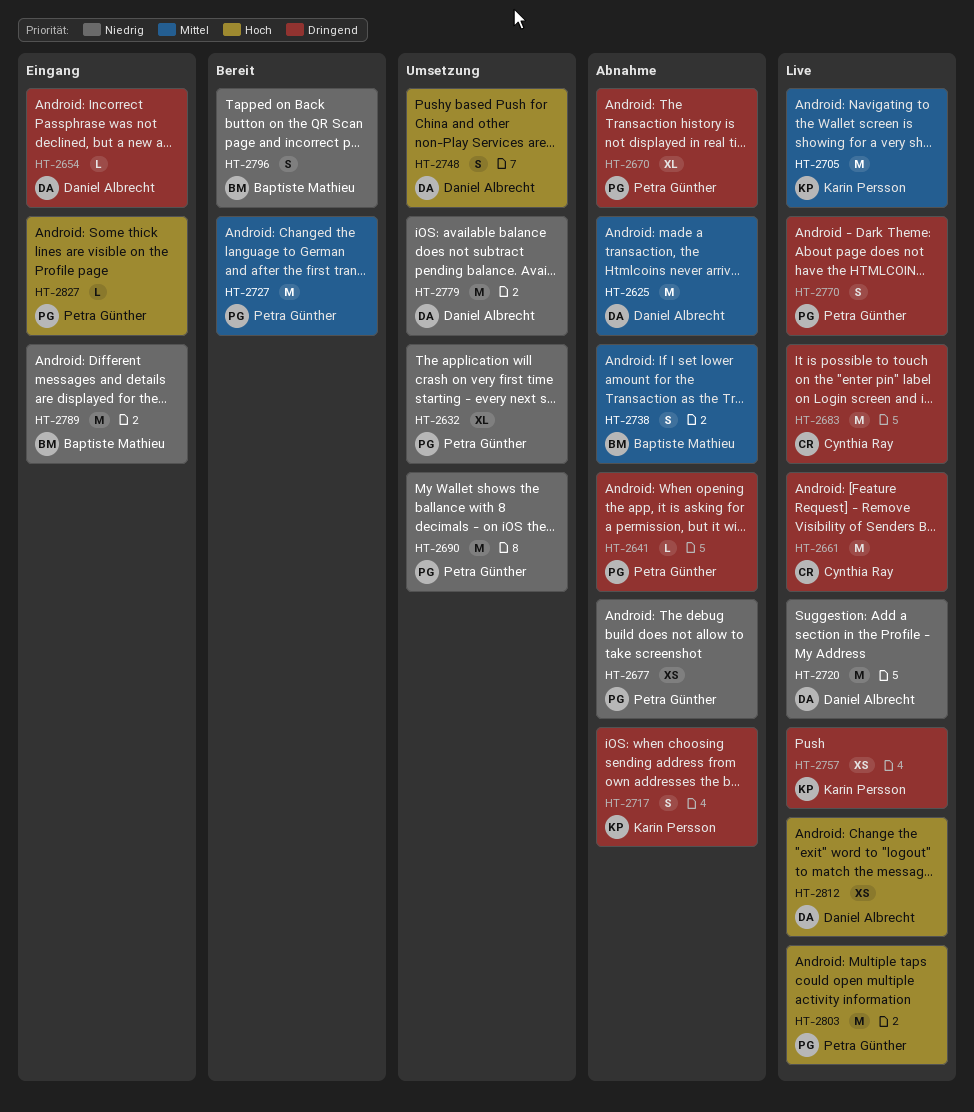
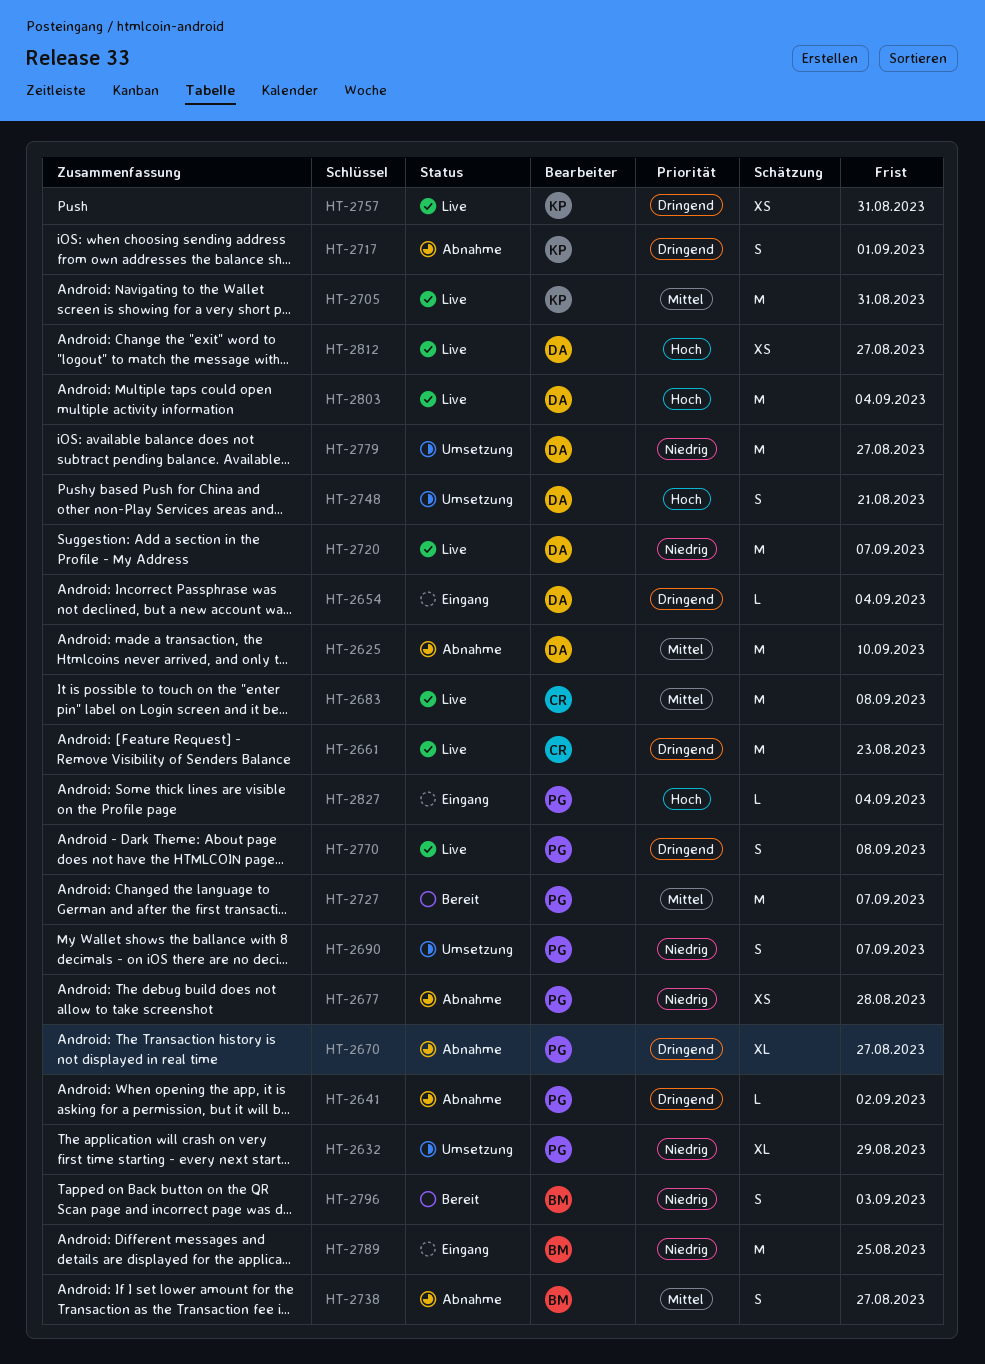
HT-2683, priority: Dringend -> Mittel
HT-2690, estimate: M -> S
HT-2803, owner: Petra Günther -> Daniel Albrecht

